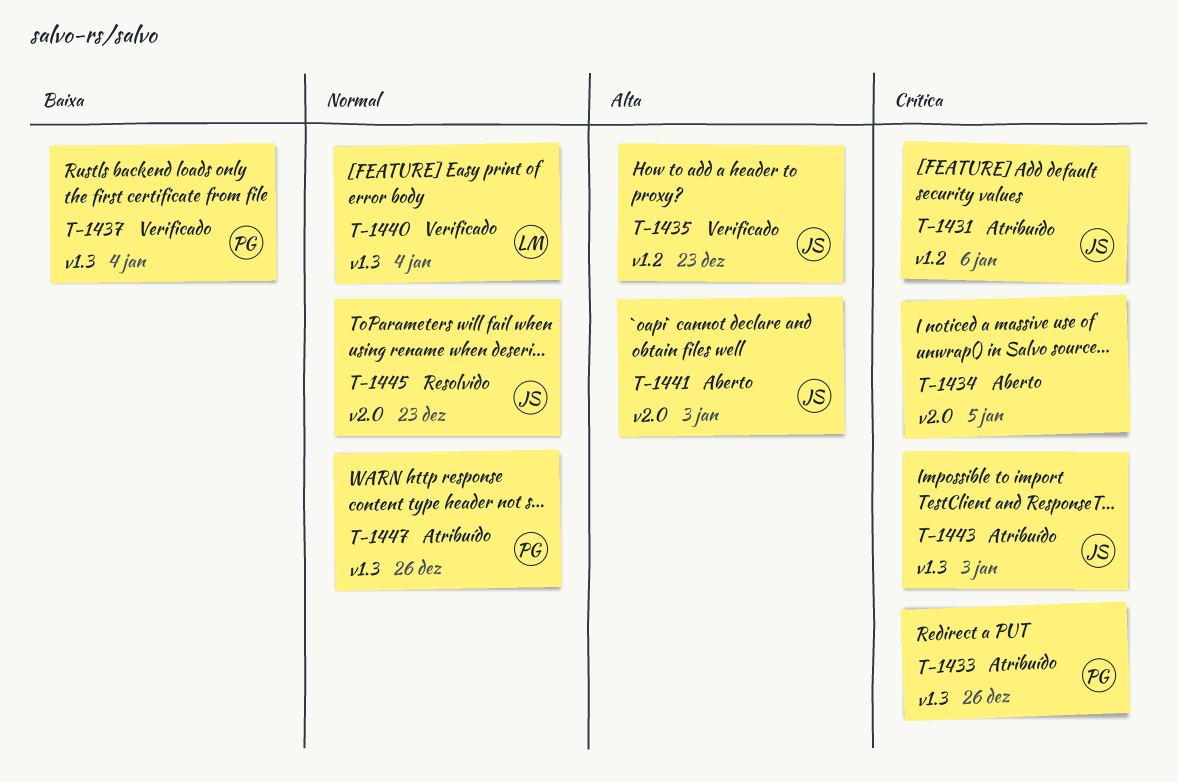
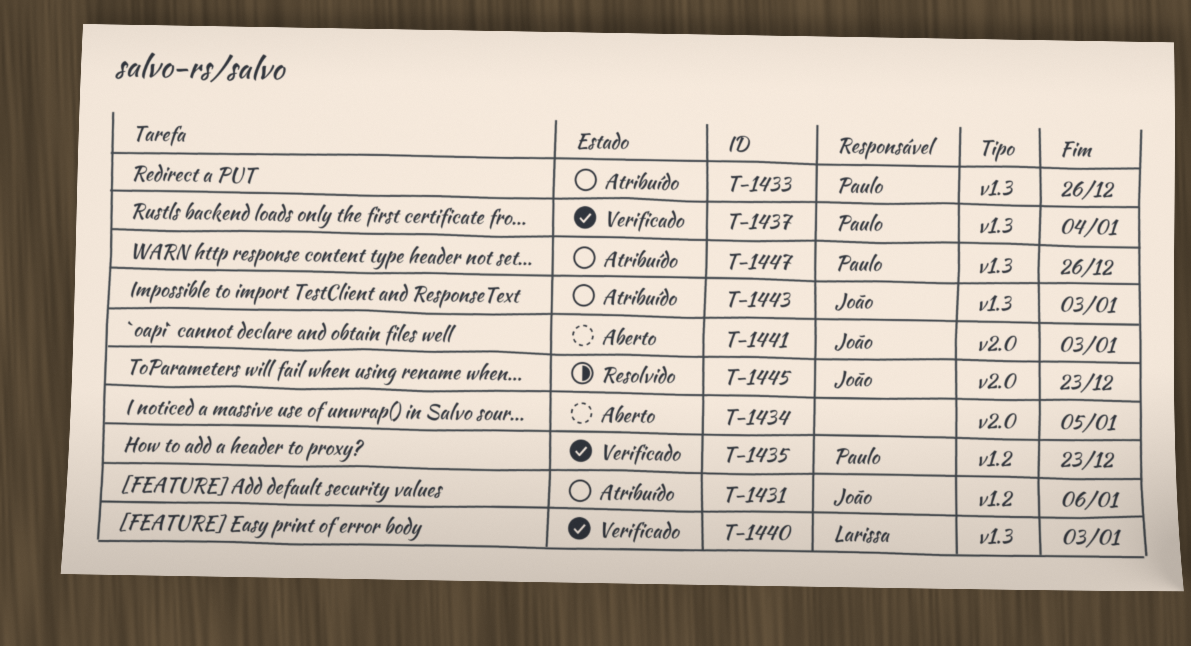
T-1435, owner: João -> Paulo
T-1440, due: Jan 4 -> Jan 3

